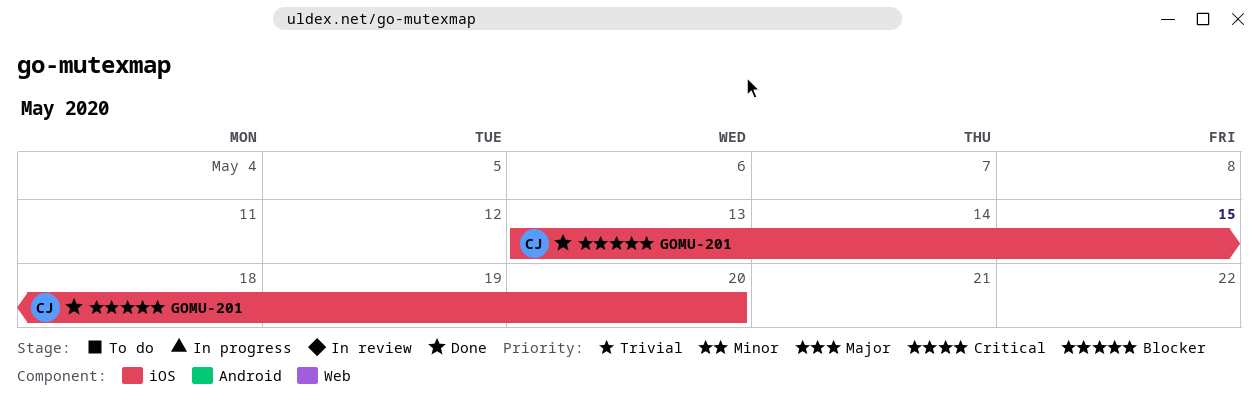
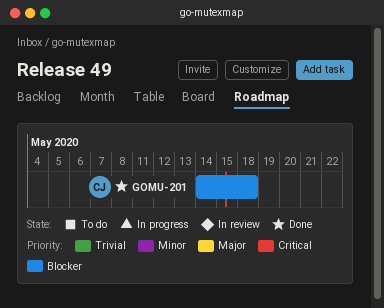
GOMU-201, start: May 13 -> May 14
GOMU-201, due: May 20 -> May 18

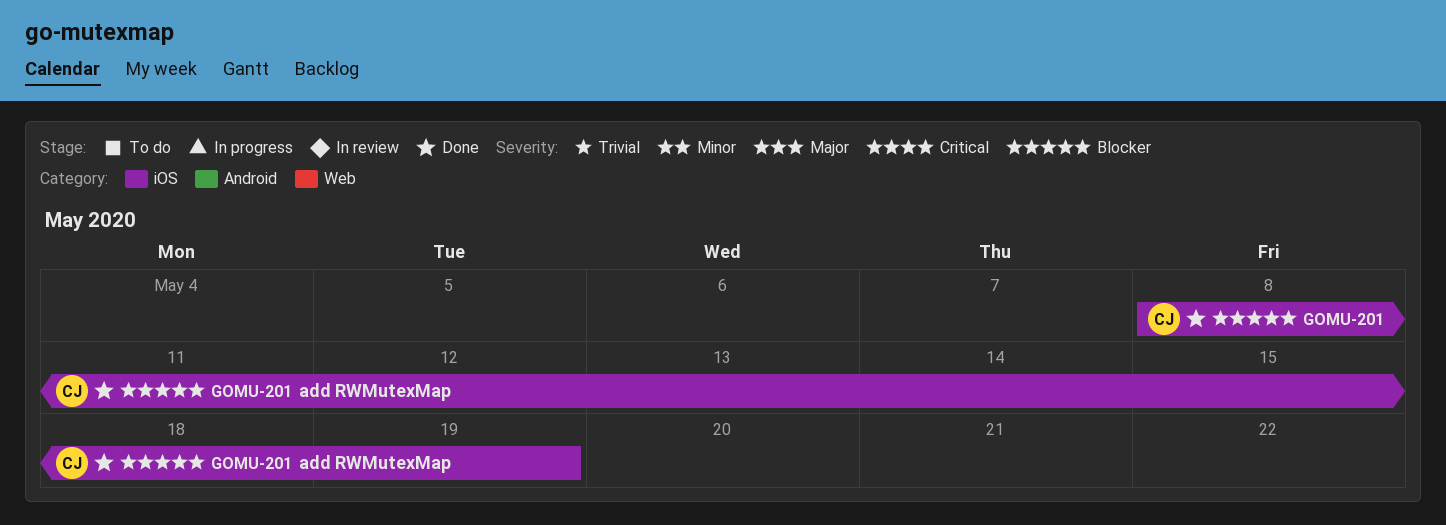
GOMU-201, start: May 14 -> May 8
GOMU-201, due: May 18 -> May 19

